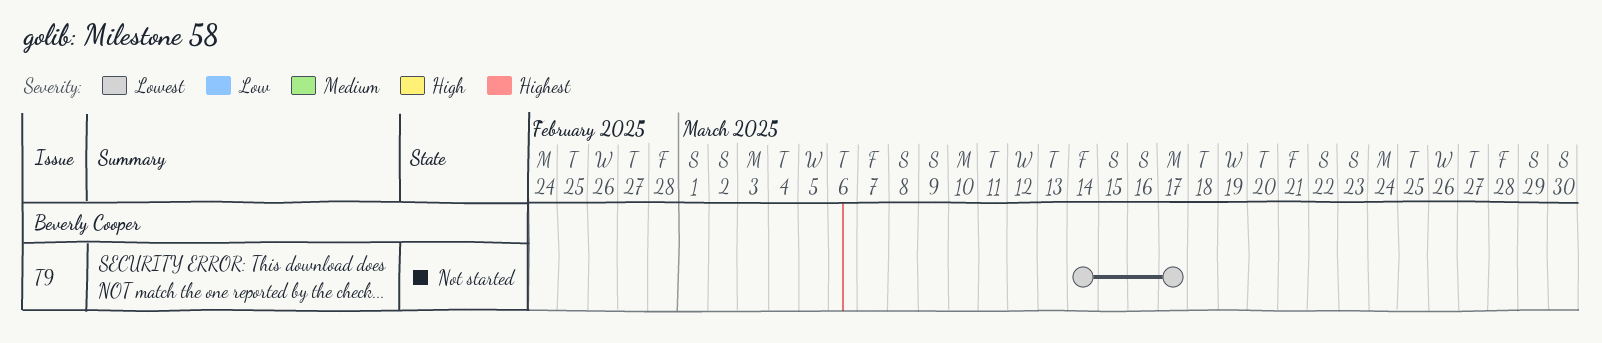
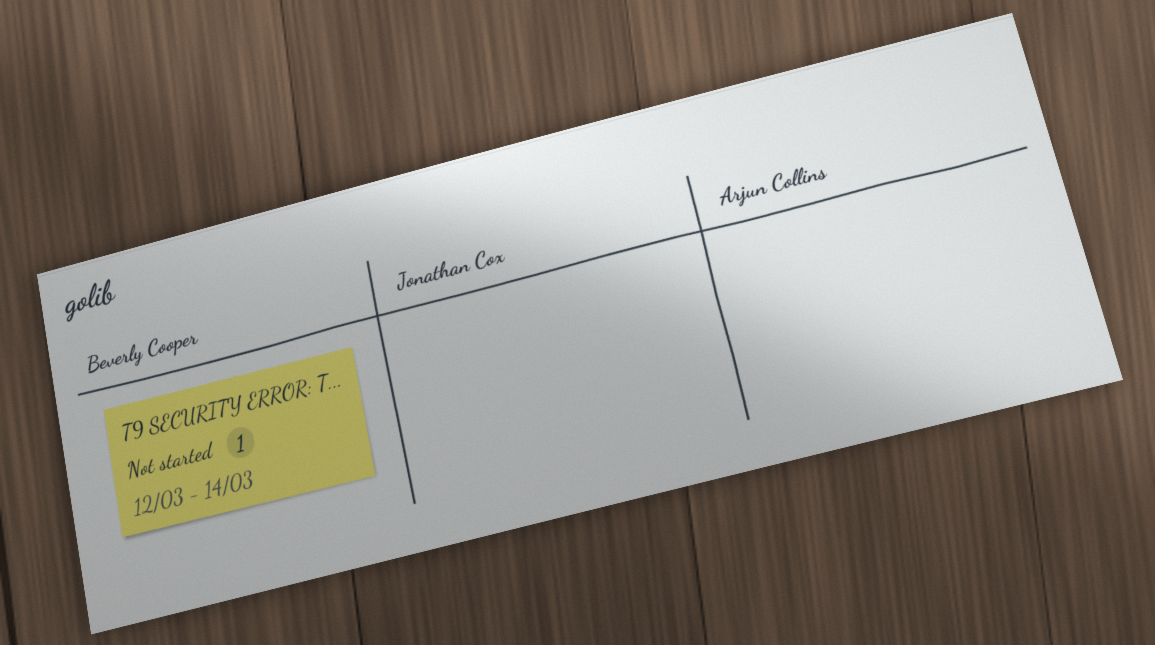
T9, start: Mar 14 -> Mar 12
T9, due: Mar 17 -> Mar 14

